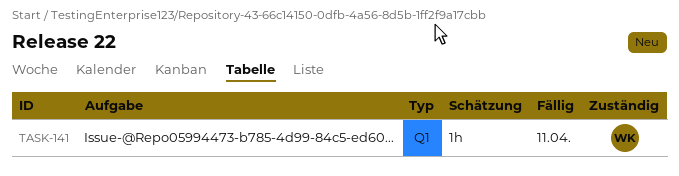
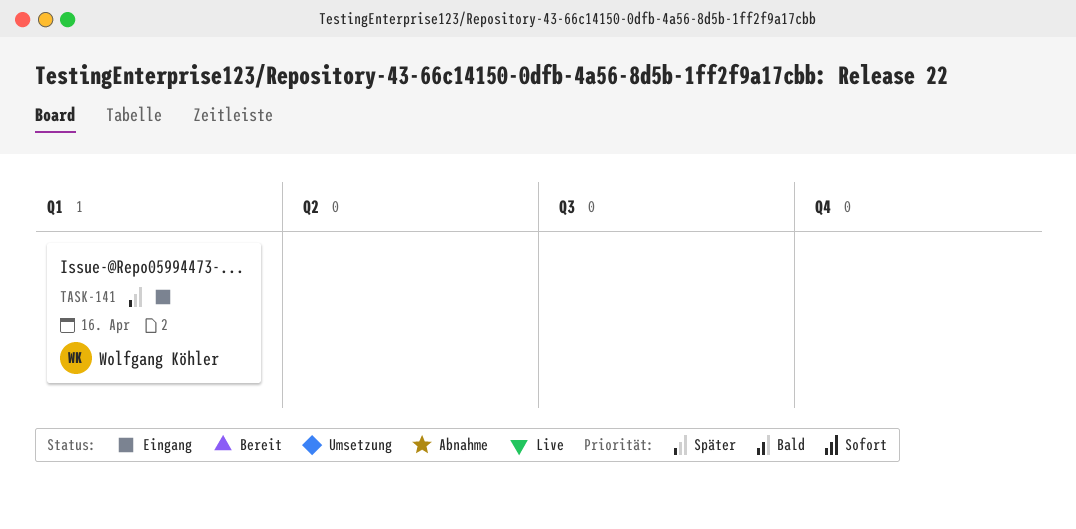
TASK-141, due: Apr 11 -> Apr 16

